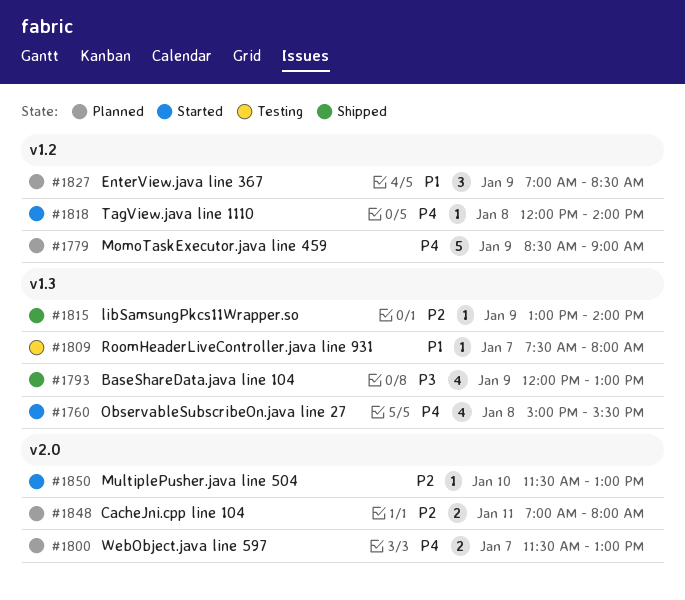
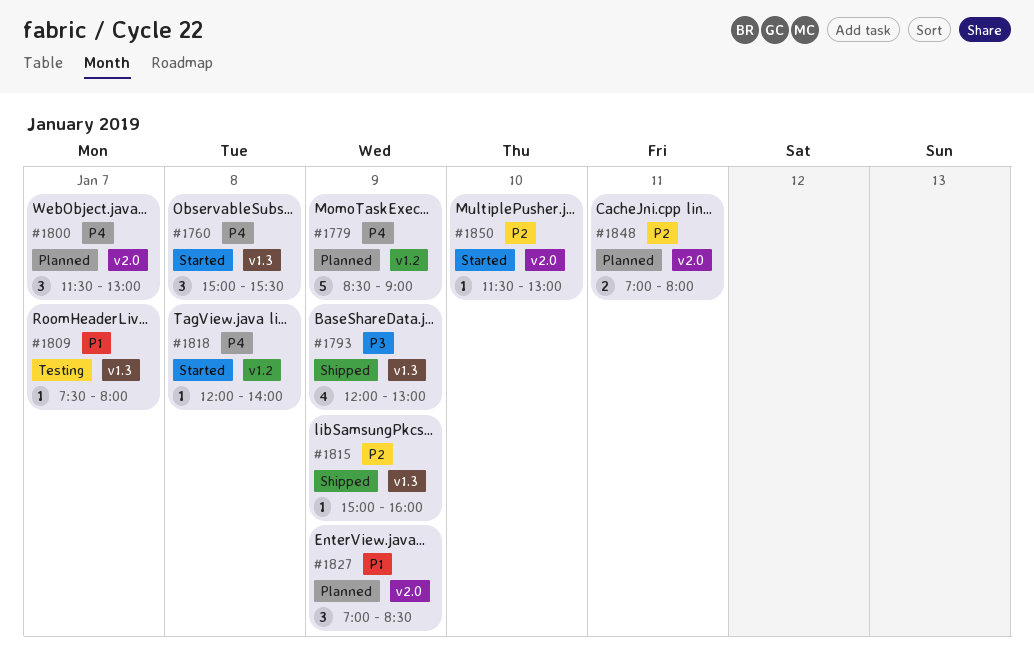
#1760, estimate: 4 -> 3
#1800, estimate: 2 -> 3
#1815, begins: 13:00 -> 15:00
#1815, ends: 14:00 -> 16:00
#1827, label: v1.2 -> v2.0

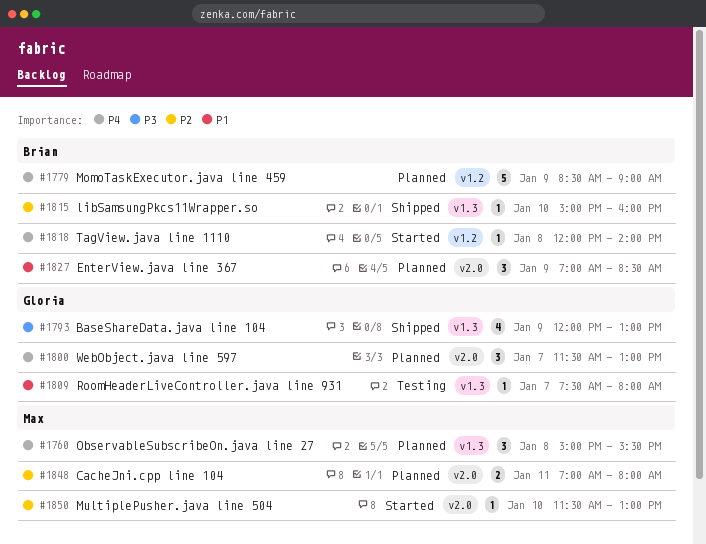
#1760, status: Started -> Planned
#1815, day: Jan 9 -> Jan 10

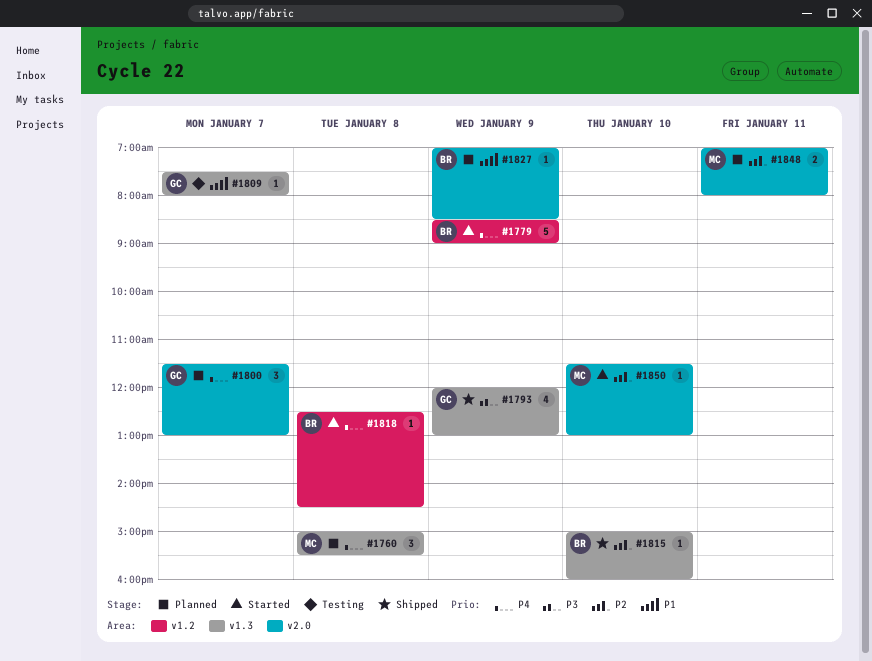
#1779, status: Planned -> Started
#1818, begins: 12:00 -> 12:30
#1818, ends: 14:00 -> 14:30
#1827, estimate: 3 -> 1

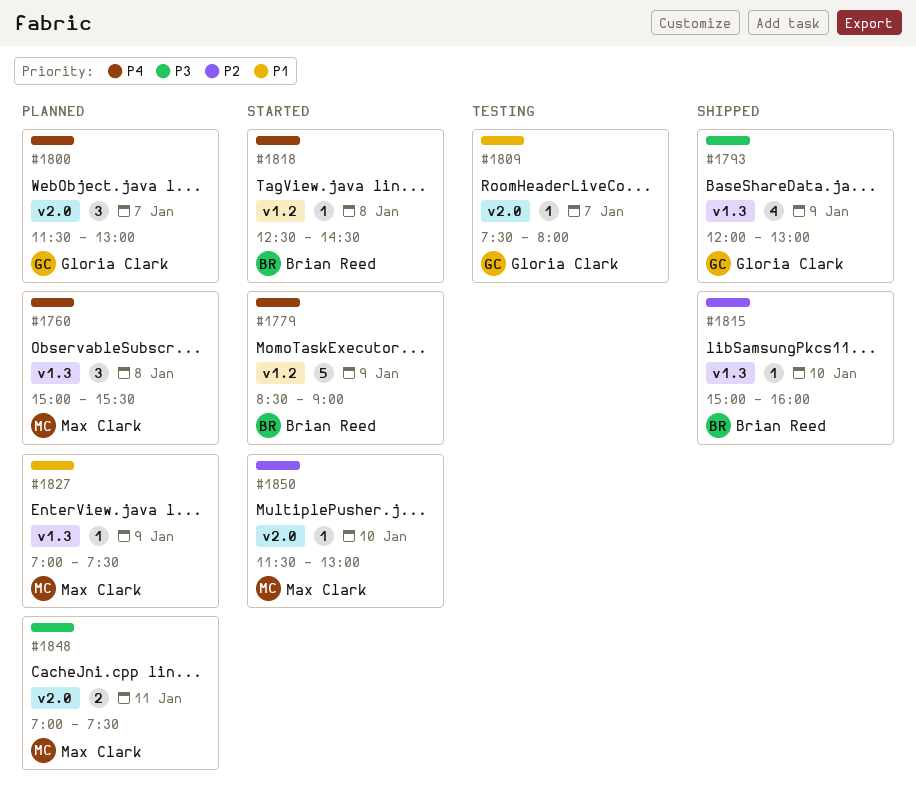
#1809, label: v1.3 -> v2.0
#1827, owner: Brian Reed -> Max Clark
#1827, label: v2.0 -> v1.3
#1827, ends: 08:30 -> 07:30
#1848, priority: P2 -> P3
#1848, ends: 08:00 -> 07:30

